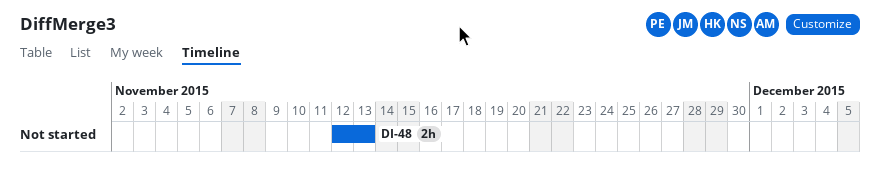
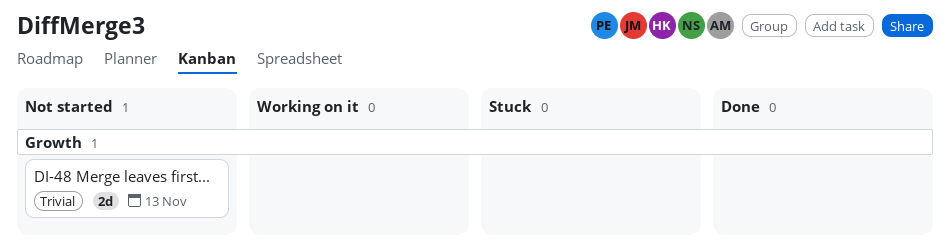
DI-48, estimate: 2h -> 2d

